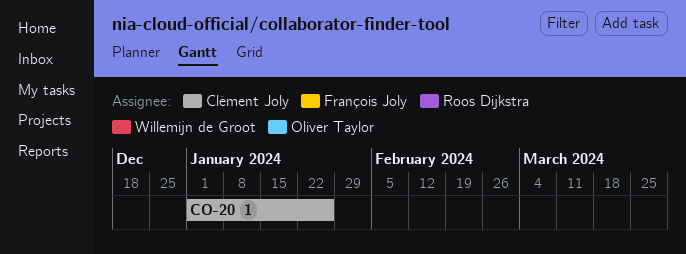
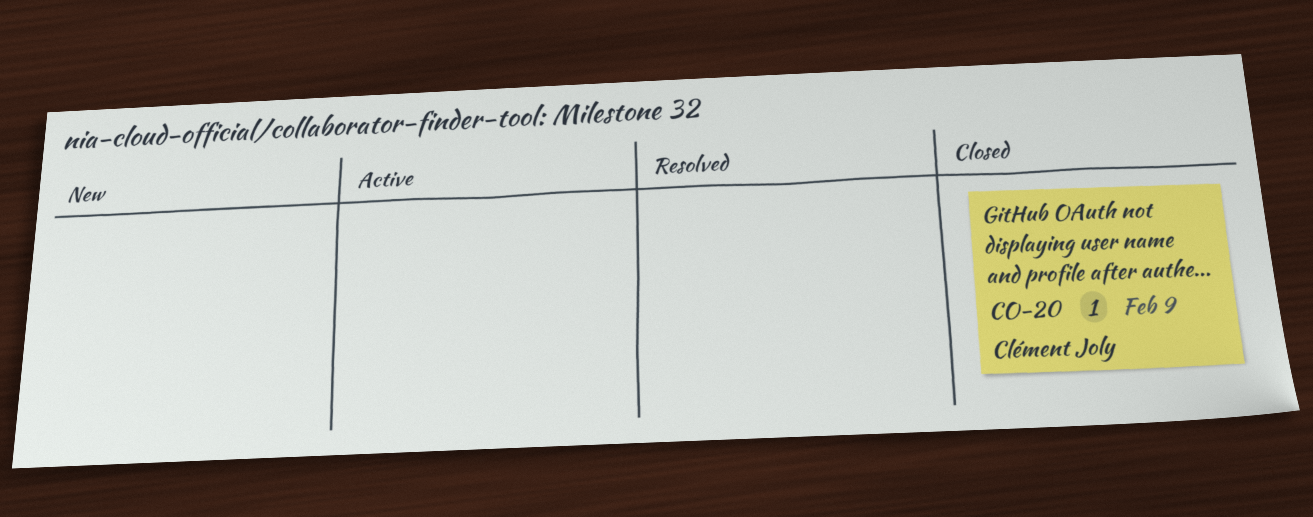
CO-20, due: Jan 26 -> Feb 9

